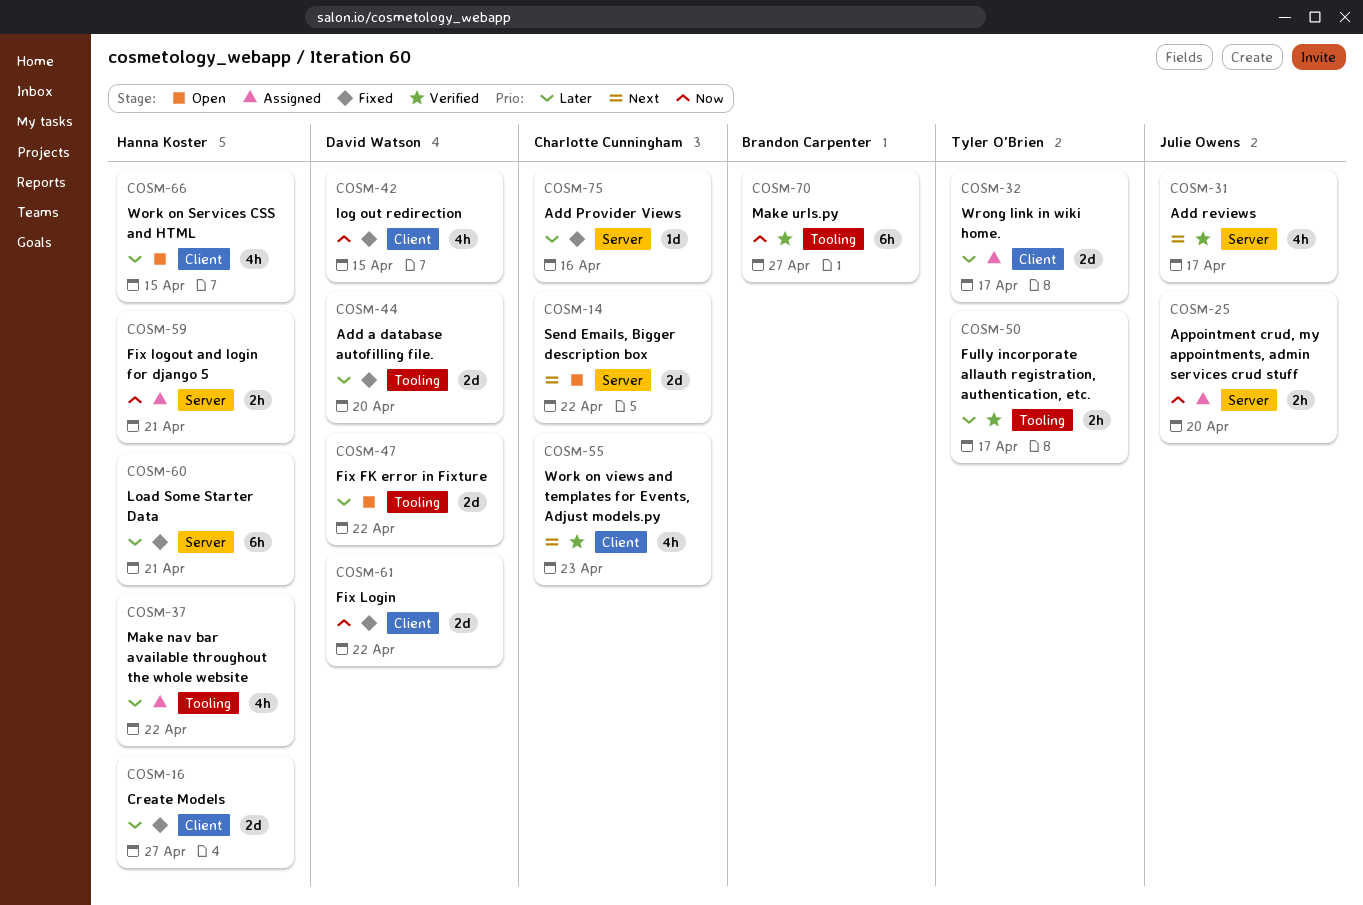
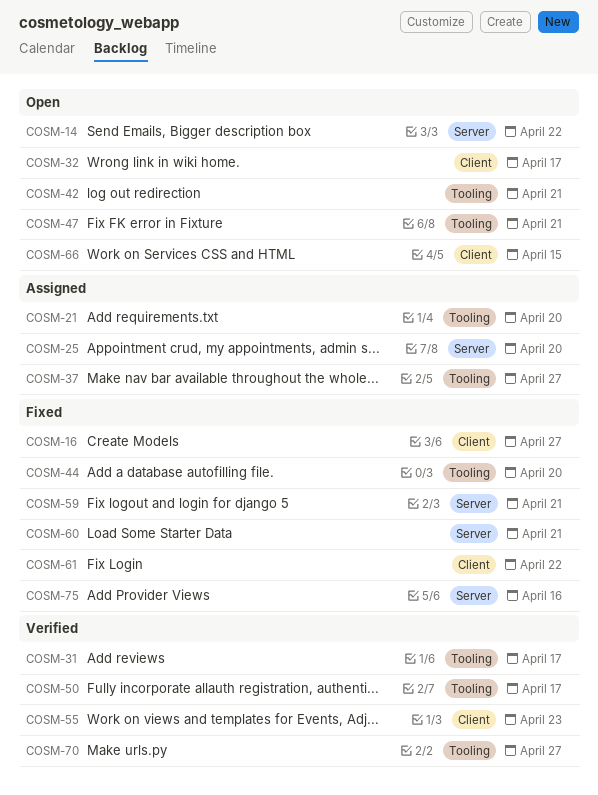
COSM-21: none -> present
COSM-31, label: Server -> Tooling
COSM-32, status: Assigned -> Open
COSM-37, due: Apr 22 -> Apr 27
COSM-42, status: Fixed -> Open
COSM-42, label: Client -> Tooling
COSM-42, due: Apr 15 -> Apr 21
COSM-47, due: Apr 22 -> Apr 21
COSM-59, status: Assigned -> Fixed

